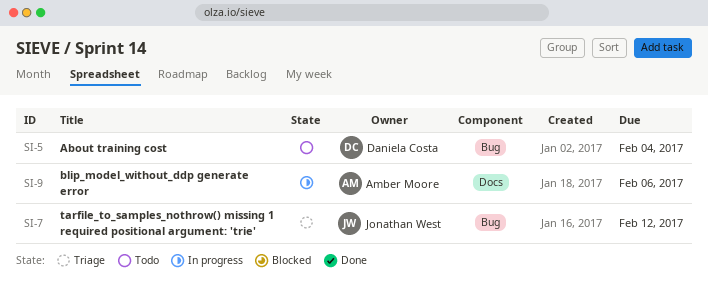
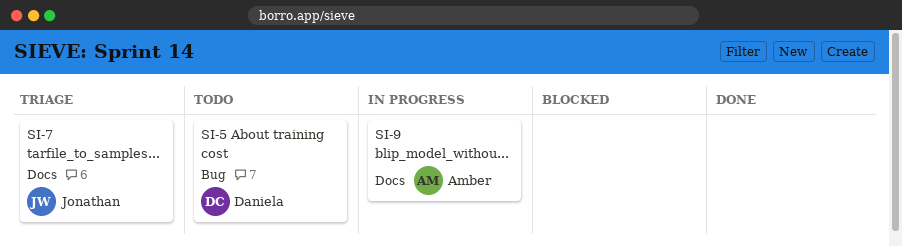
SI-7, label: Bug -> Docs

